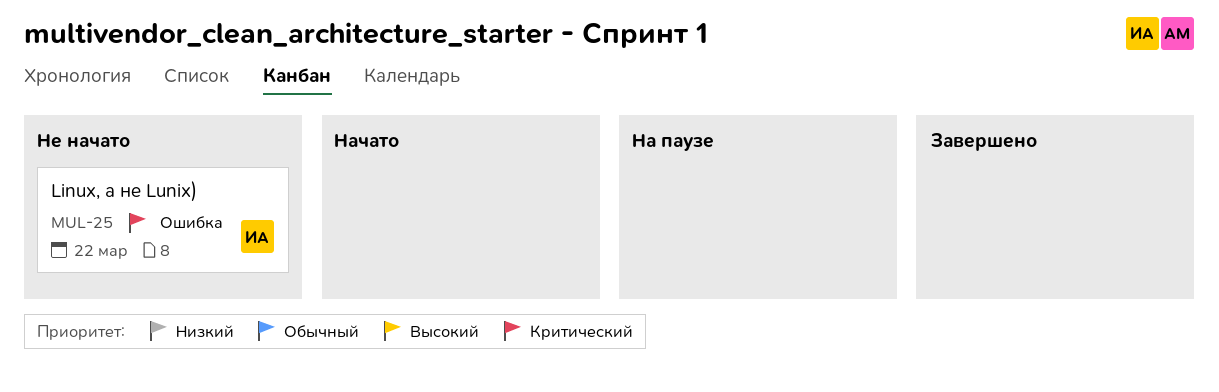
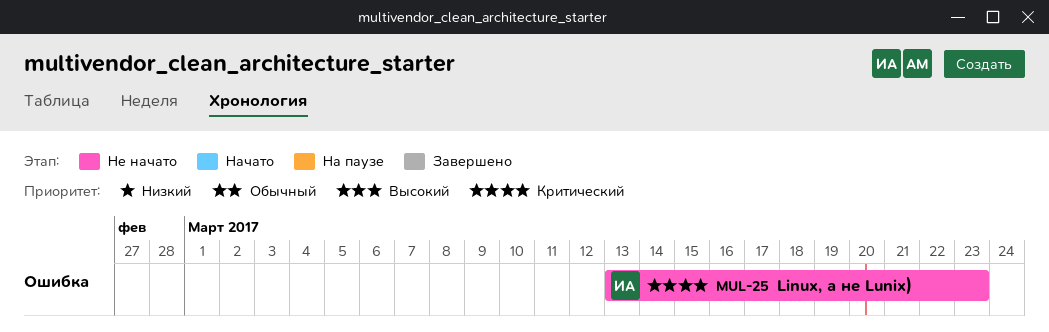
MUL-25, due: Mar 22 -> Mar 23

